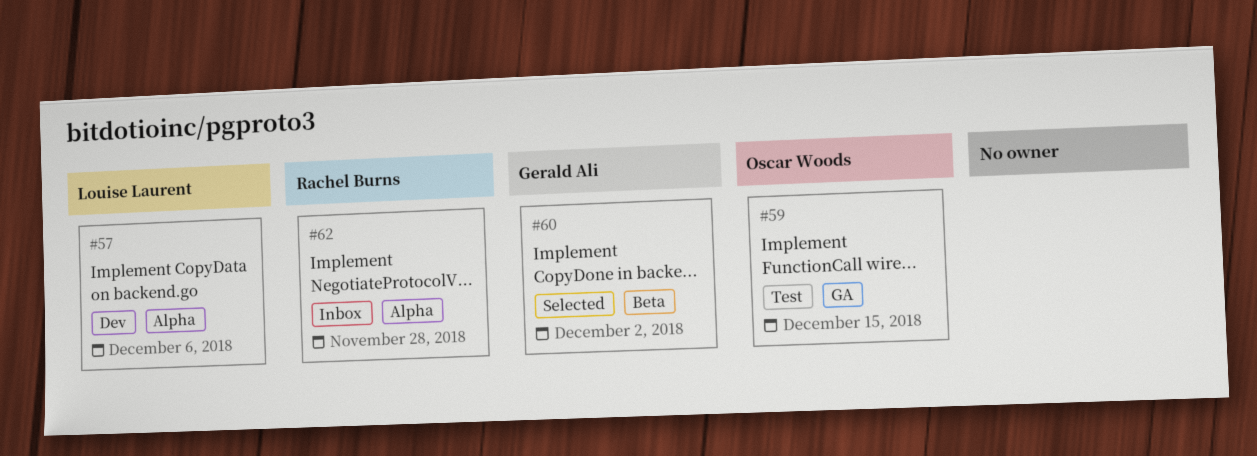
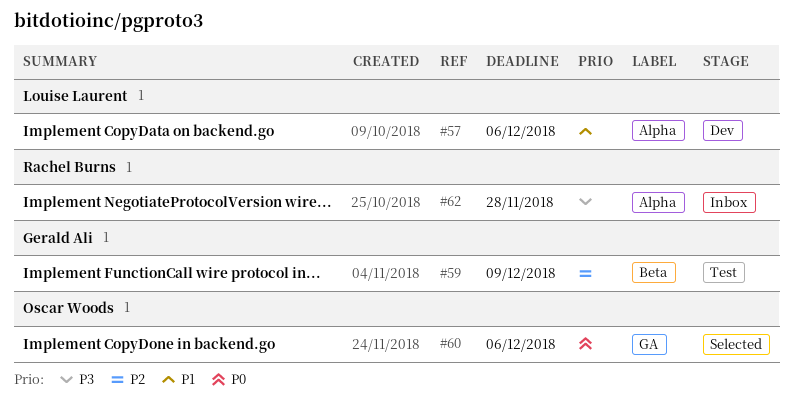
#59, owner: Oscar Woods -> Gerald Ali
#59, label: GA -> Beta
#59, due: Dec 15 -> Dec 9
#60, owner: Gerald Ali -> Oscar Woods
#60, label: Beta -> GA
#60, due: Dec 2 -> Dec 6

